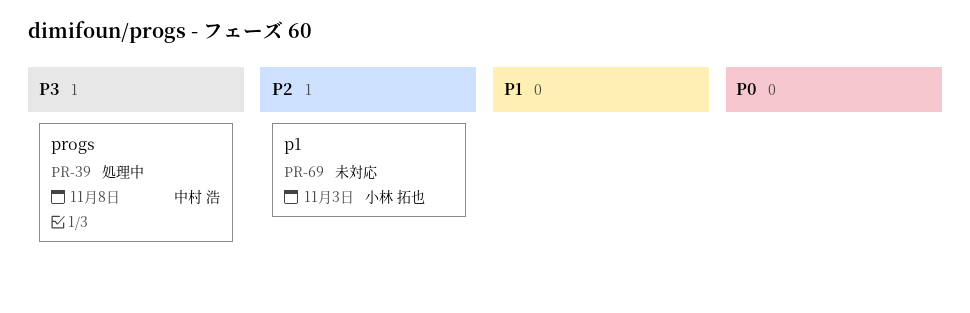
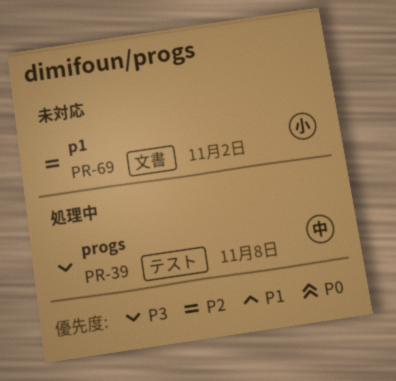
PR-69, due: Nov 3 -> Nov 2

